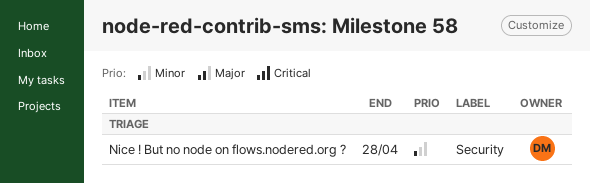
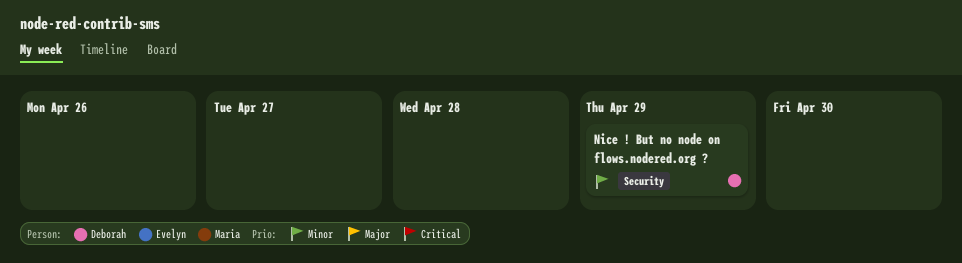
Nice ! But no node on flows.nodered.org ?, due: Apr 28 -> Apr 29

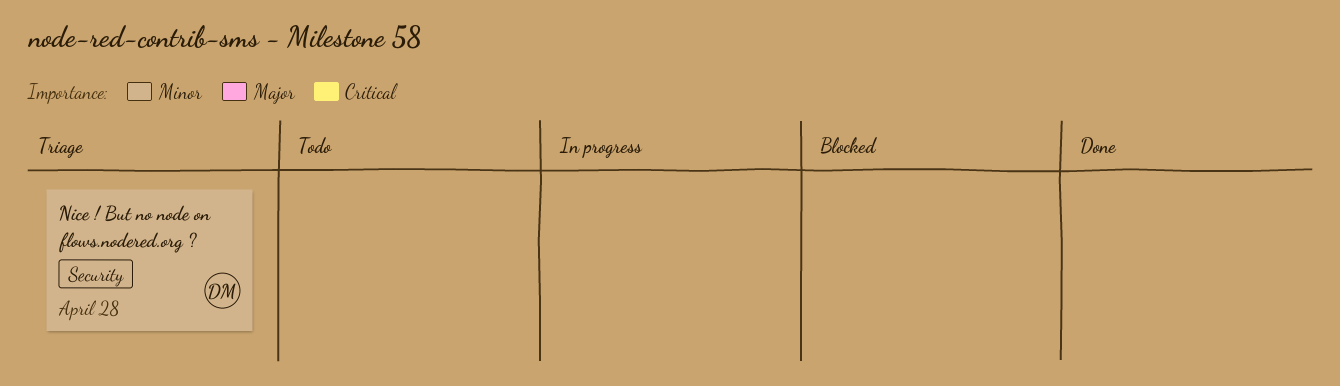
Nice ! But no node on flows.nodered.org ?, due: Apr 29 -> Apr 28

